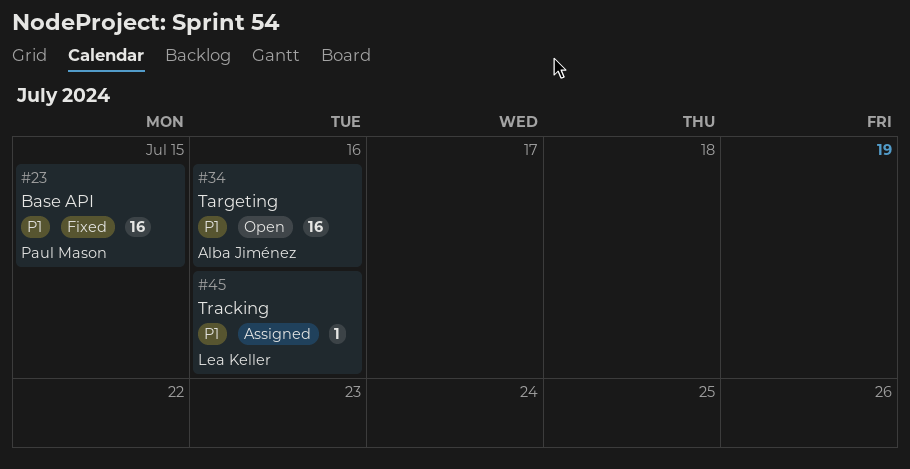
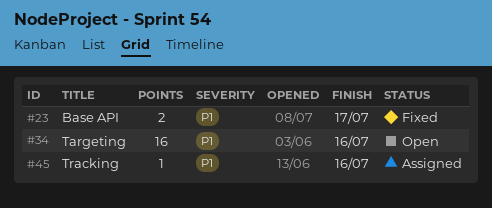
#23, estimate: 16 -> 2
#23, due: Jul 15 -> Jul 17

